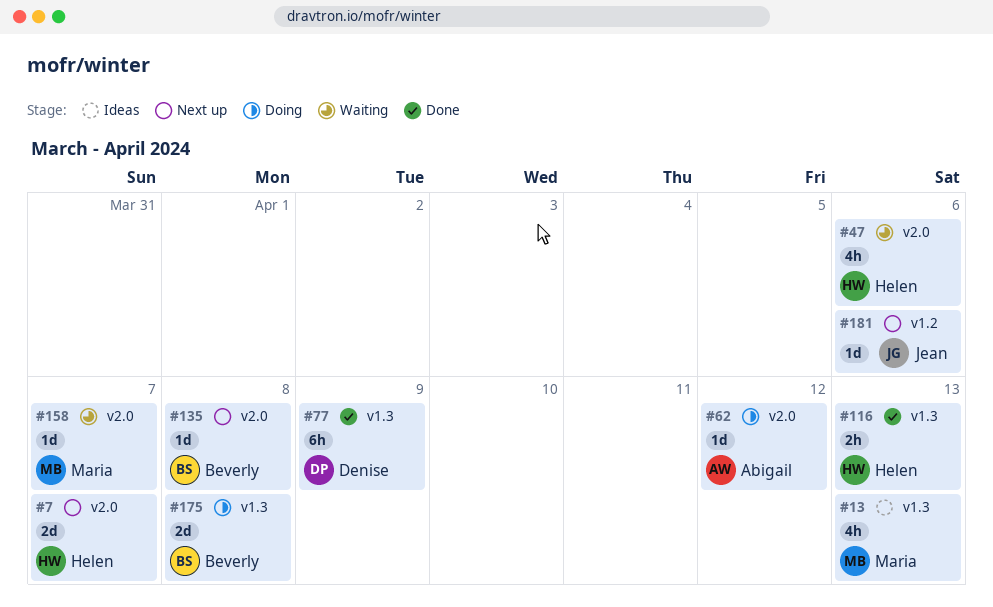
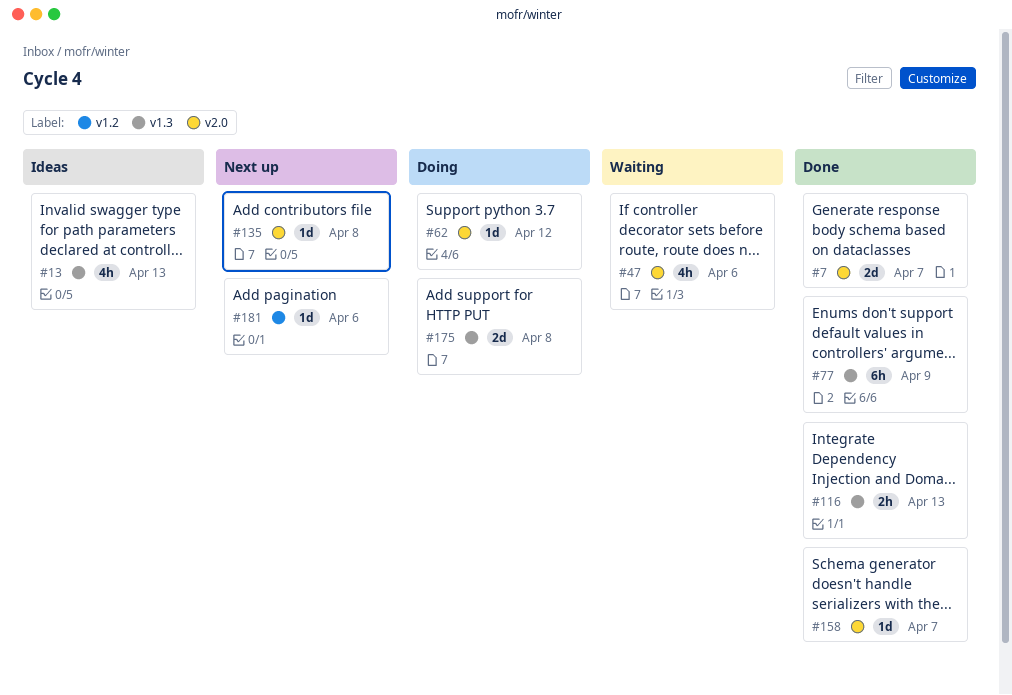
#7, status: Next up -> Done
#158, status: Waiting -> Done

